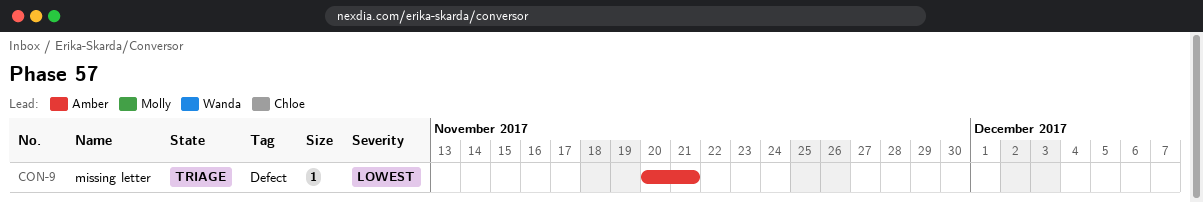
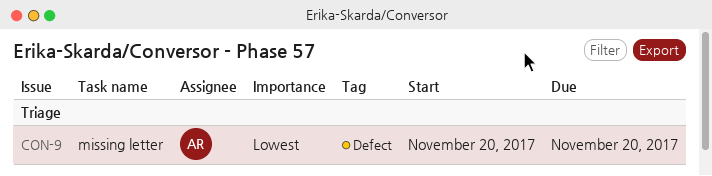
CON-9, due: Nov 21 -> Nov 20

